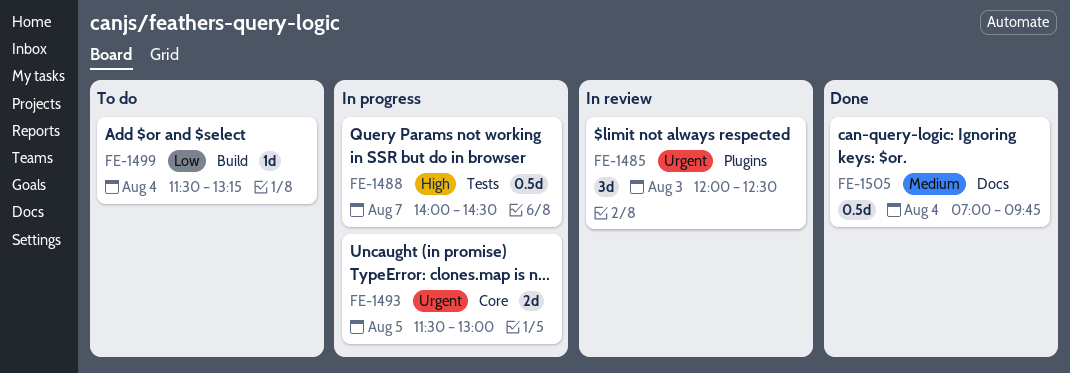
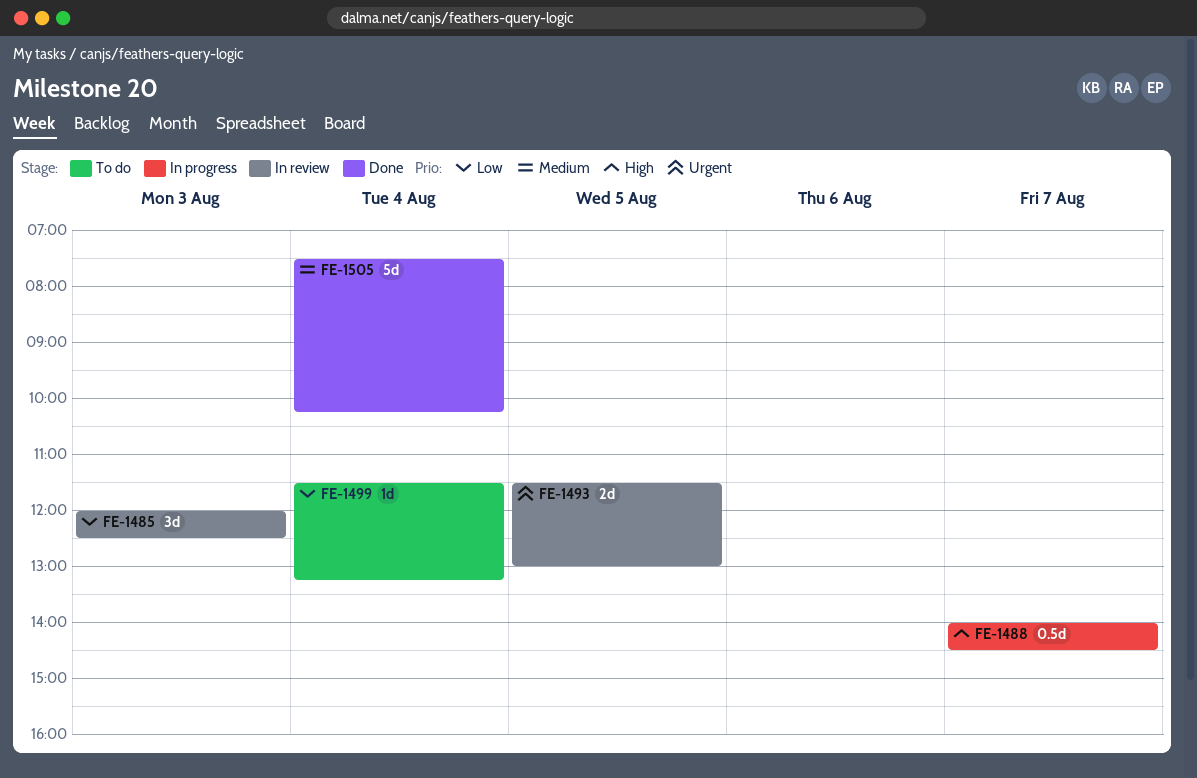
FE-1485, priority: Urgent -> Low
FE-1493, status: In progress -> In review
FE-1505, estimate: 0.5d -> 5d
FE-1505, begins: 07:00 -> 07:30
FE-1505, ends: 09:45 -> 10:15

